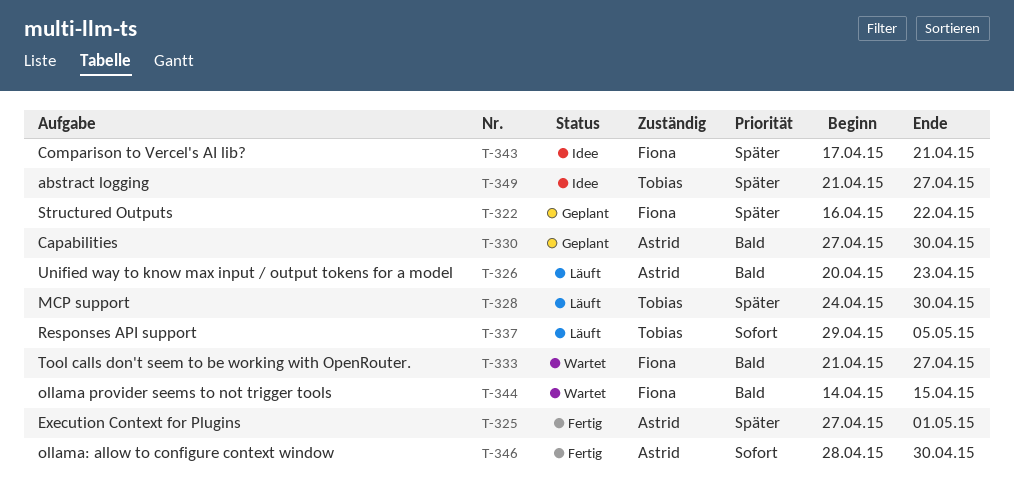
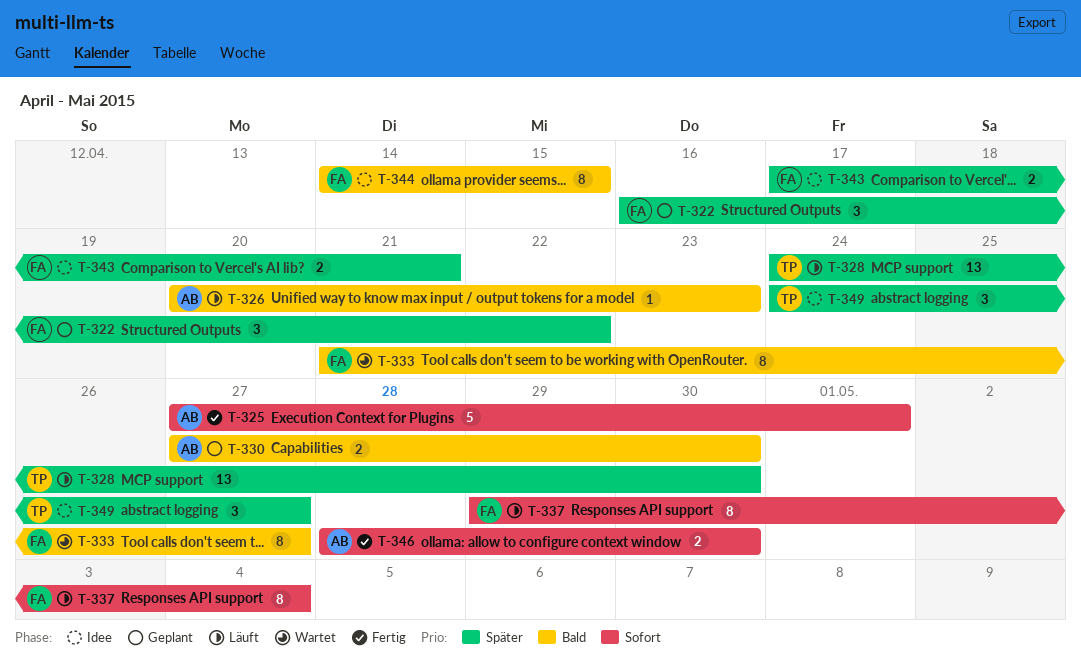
T-325, priority: Später -> Sofort
T-337, owner: Tobias -> Fiona
T-337, due: May 5 -> May 4
T-344, status: Wartet -> Idee
T-349, start: Apr 21 -> Apr 24

